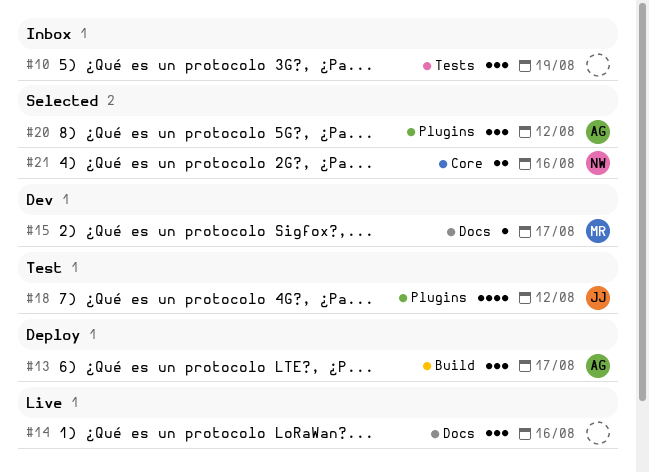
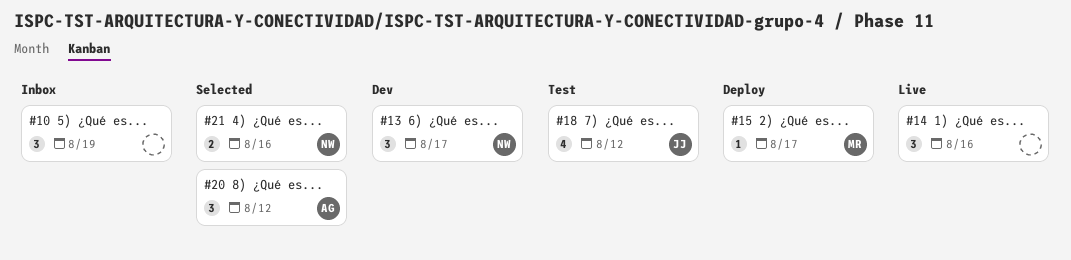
#13, status: Deploy -> Dev
#13, owner: AG -> NW
#15, status: Dev -> Deploy

